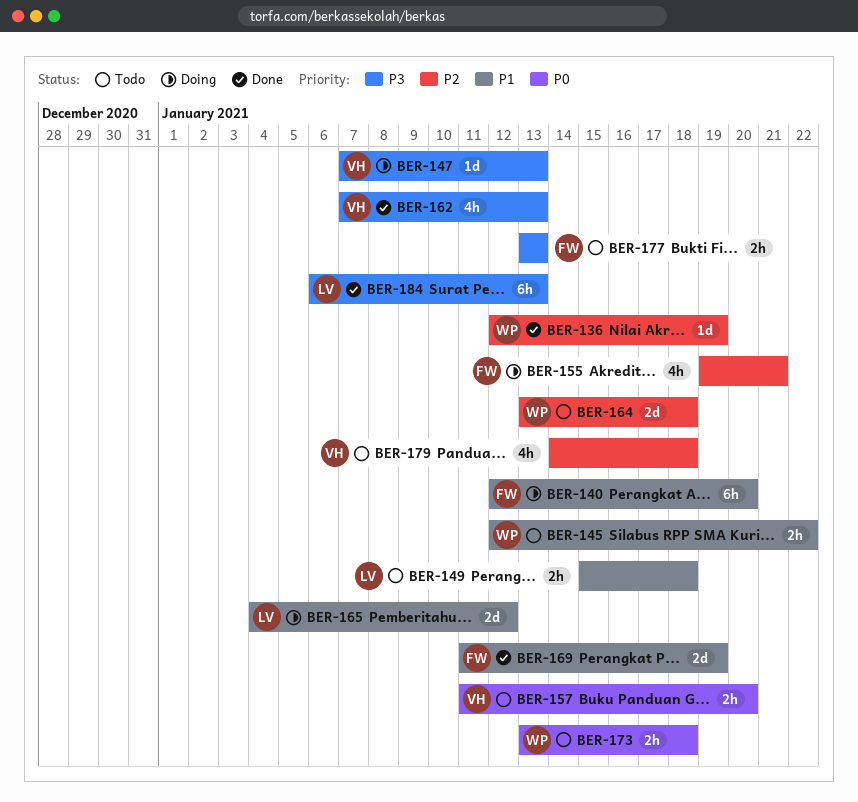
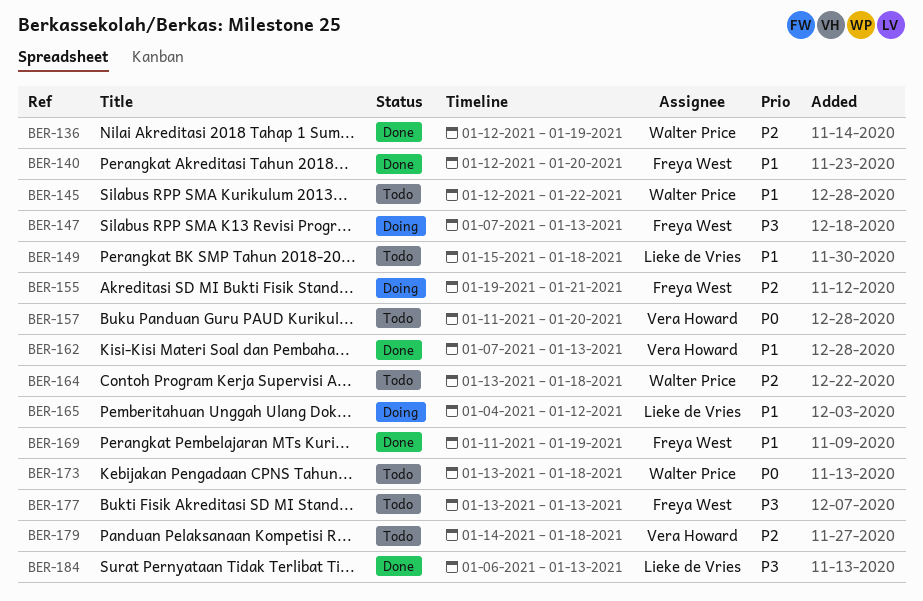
BER-140, status: Doing -> Done
BER-147, owner: Vera Howard -> Freya West
BER-162, priority: P3 -> P1

